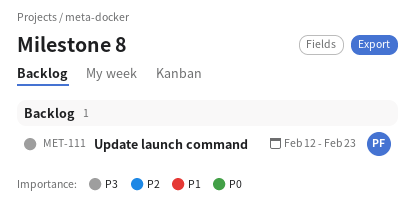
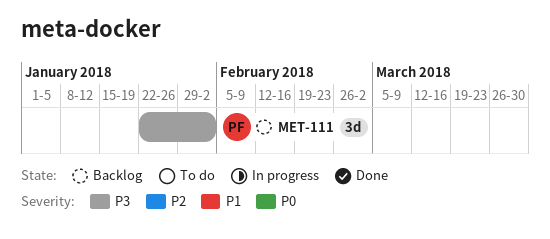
MET-111, start: Feb 12 -> Jan 22
MET-111, due: Feb 23 -> Feb 2

